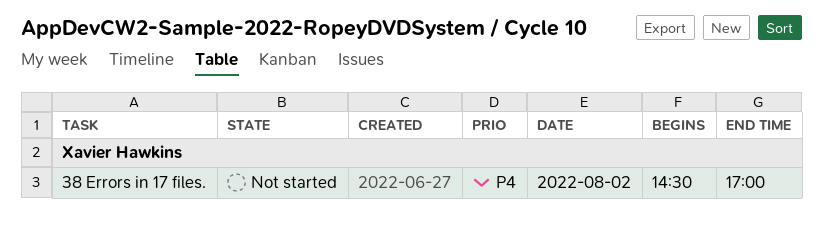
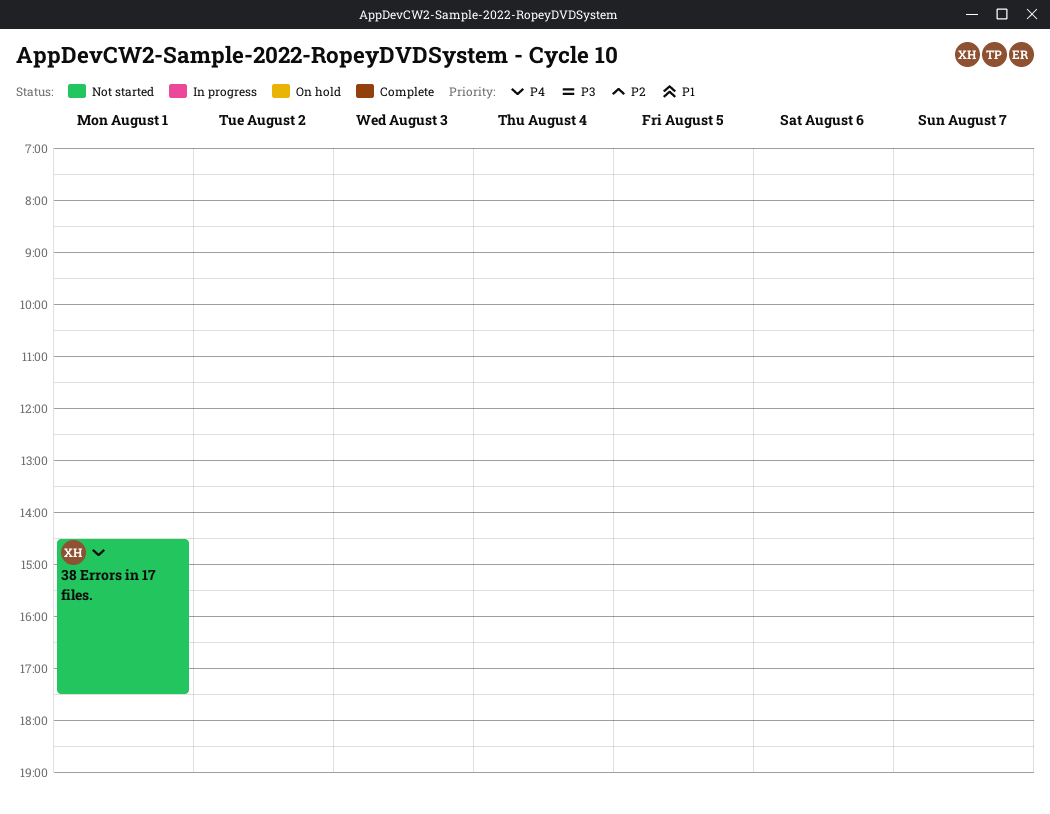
38 Errors in 17 files., day: Aug 2 -> Aug 1
38 Errors in 17 files., ends: 17:00 -> 17:30

